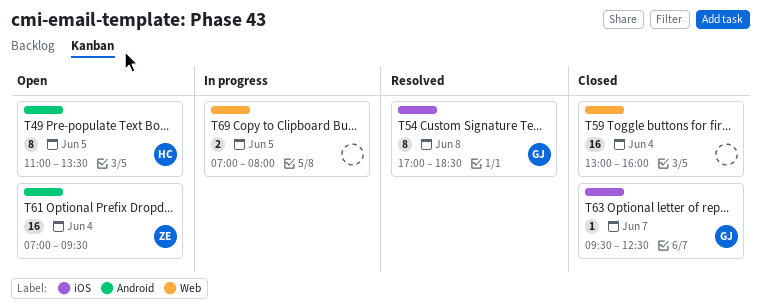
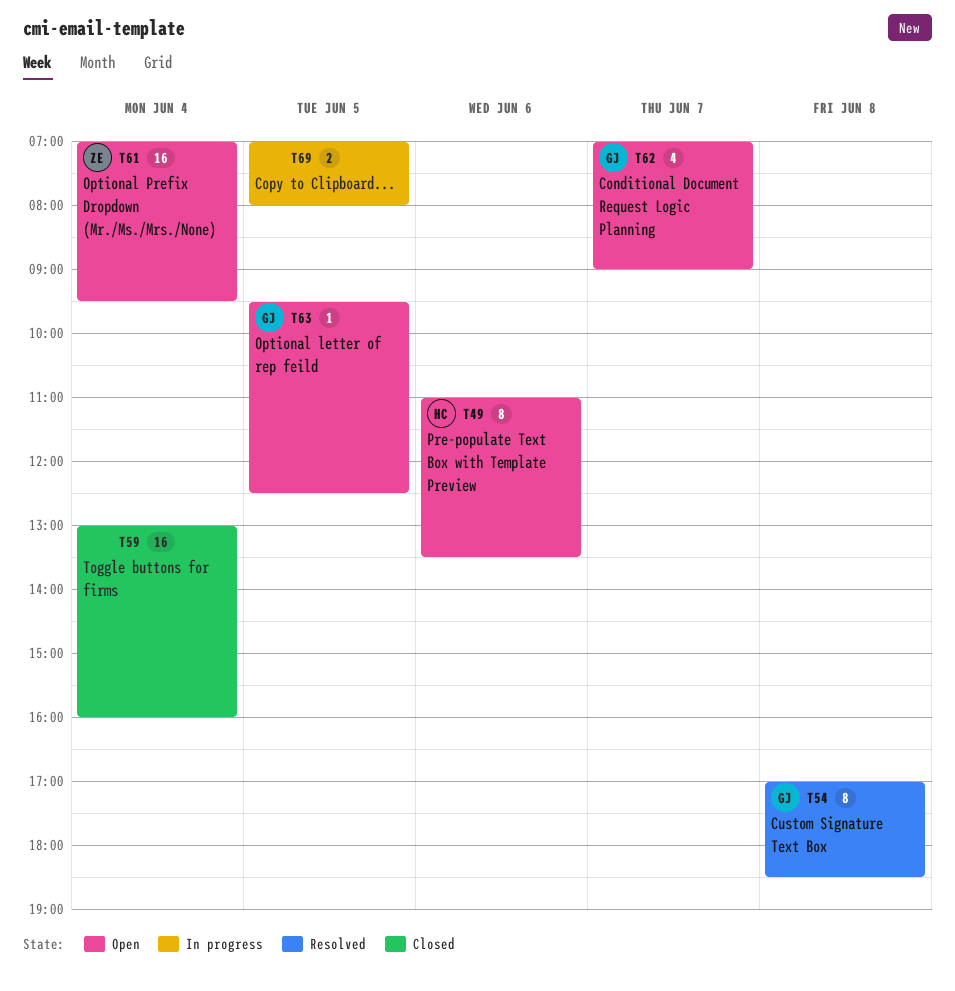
T49, day: Jun 5 -> Jun 6
T62: none -> present
T63, status: Closed -> Open
T63, day: Jun 7 -> Jun 5

